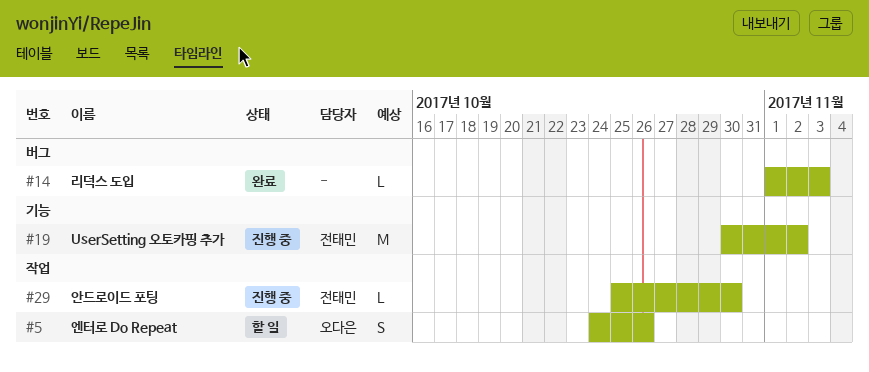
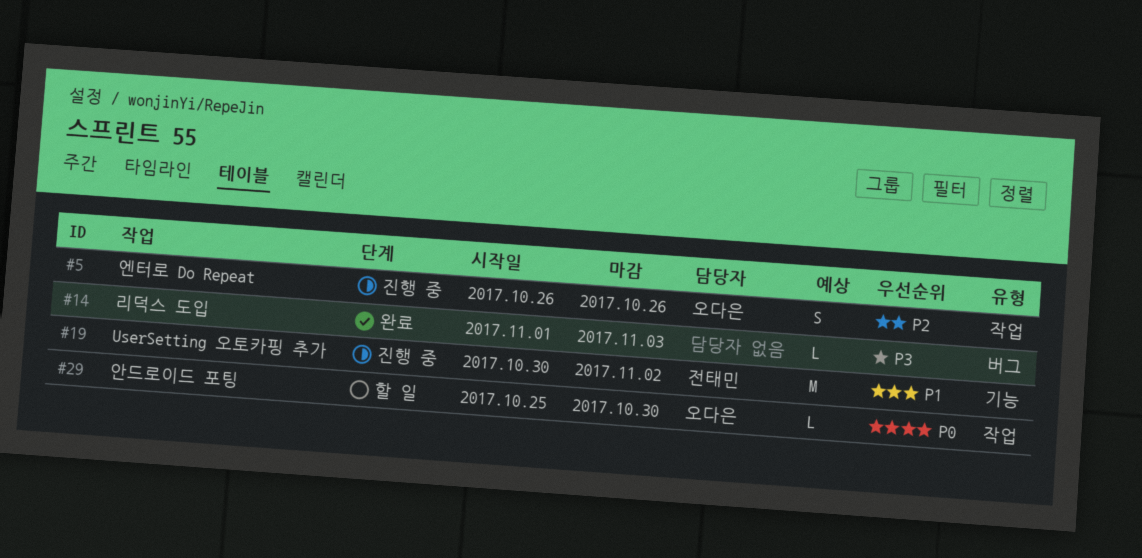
#5, status: 할 일 -> 진행 중
#5, start: Oct 24 -> Oct 26
#29, status: 진행 중 -> 할 일
#29, owner: 전태민 -> 오다은

